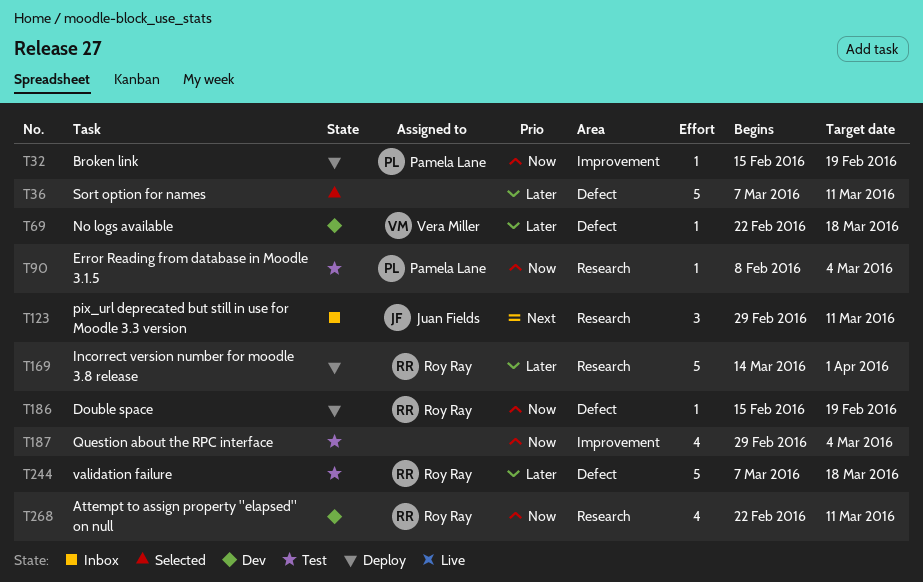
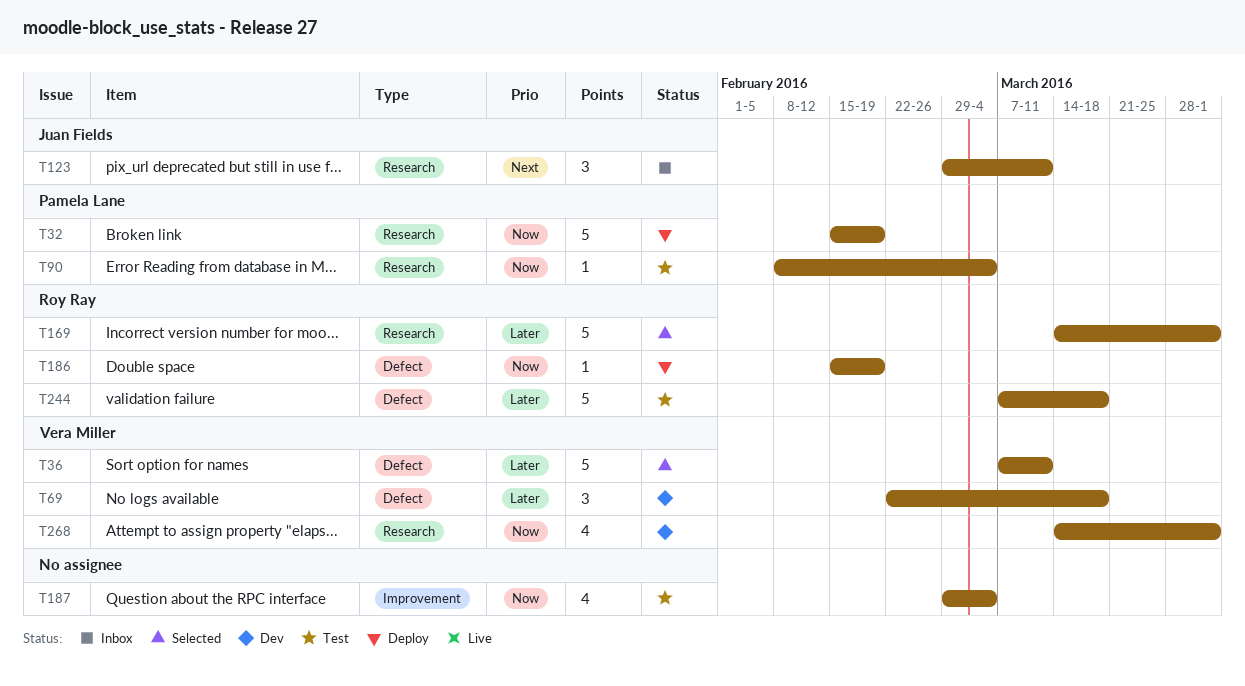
T32, label: Improvement -> Research
T32, estimate: 1 -> 5
T36, owner: none -> Vera Miller
T69, estimate: 1 -> 3
T169, status: Deploy -> Selected
T268, owner: Roy Ray -> Vera Miller
T268, start: Feb 22 -> Mar 14
T268, due: Mar 11 -> Apr 1

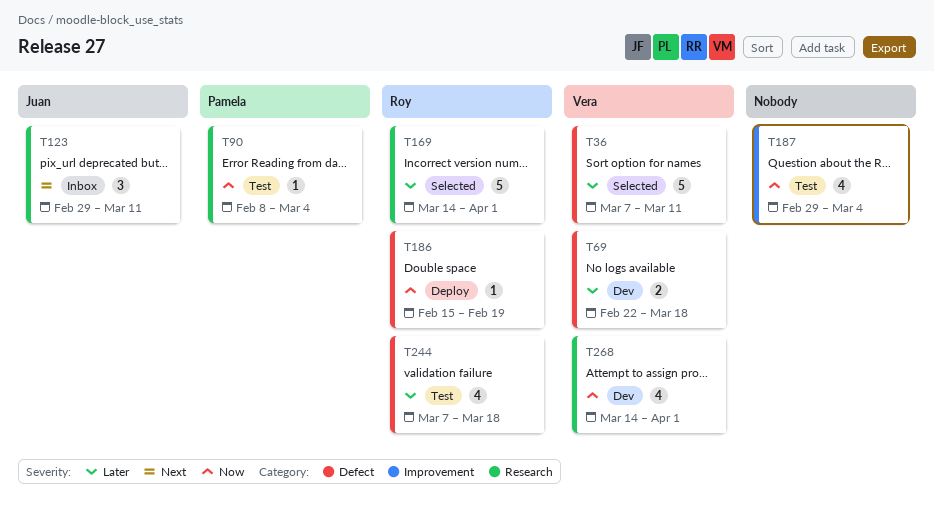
T32: present -> none
T69, estimate: 3 -> 2
T244, estimate: 5 -> 4

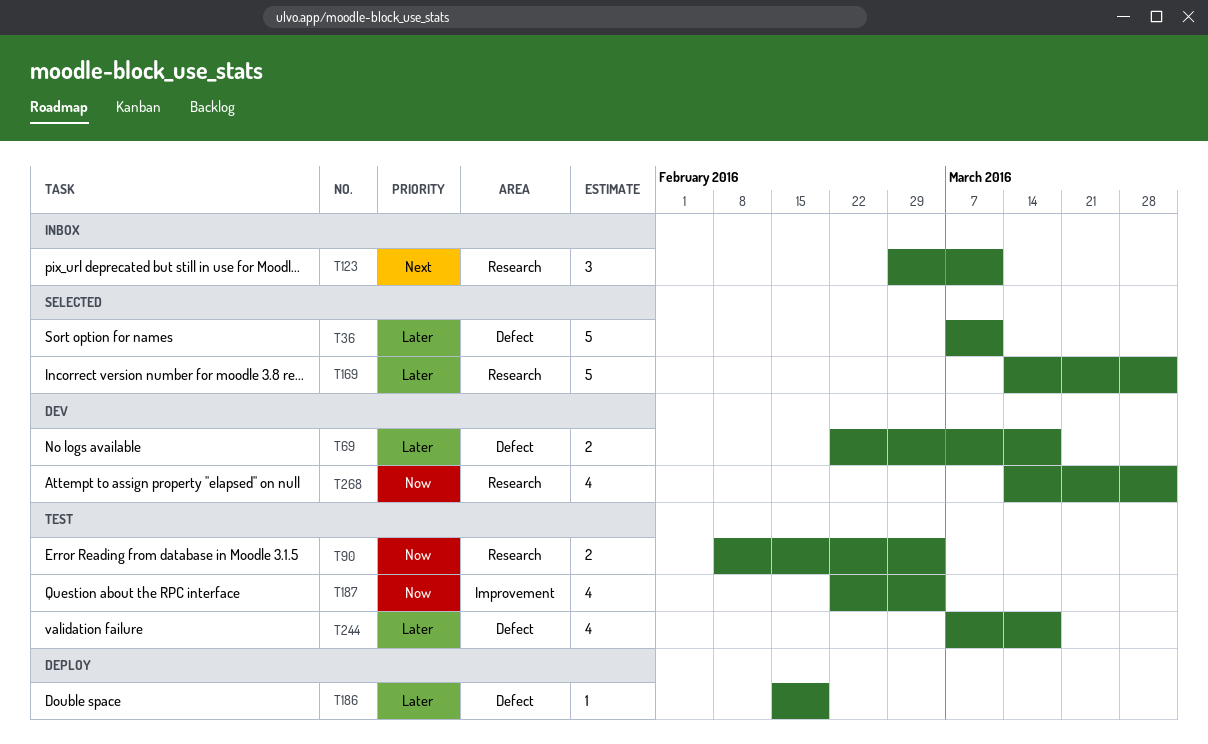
T90, estimate: 1 -> 2
T186, priority: Now -> Later
T187, start: Feb 29 -> Feb 22

